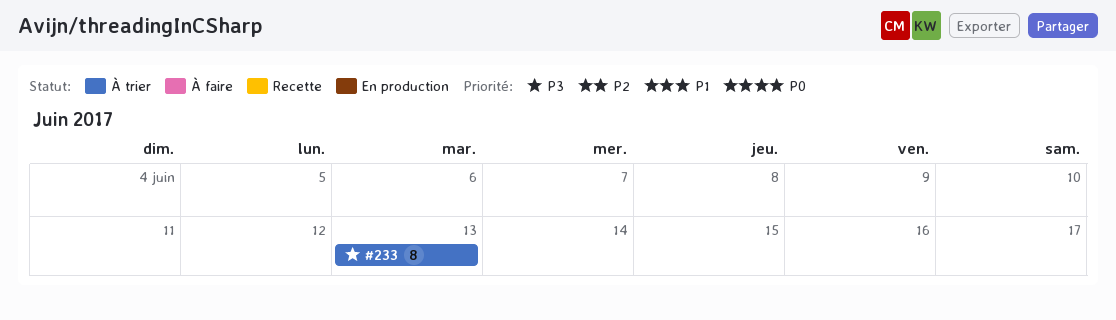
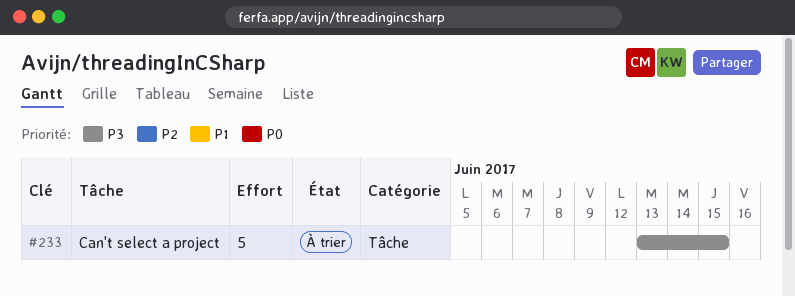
#233, estimate: 8 -> 5
#233, due: Jun 13 -> Jun 15

